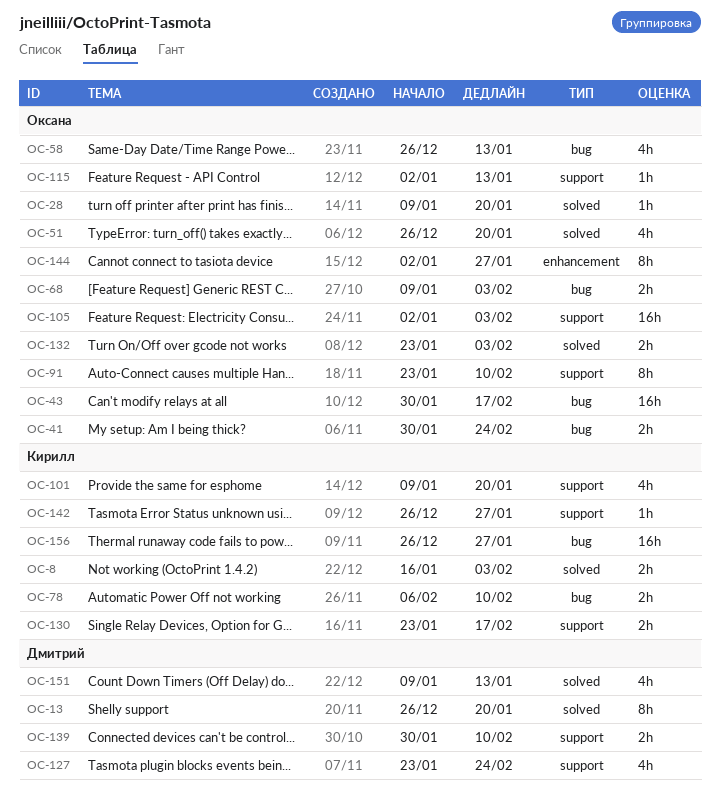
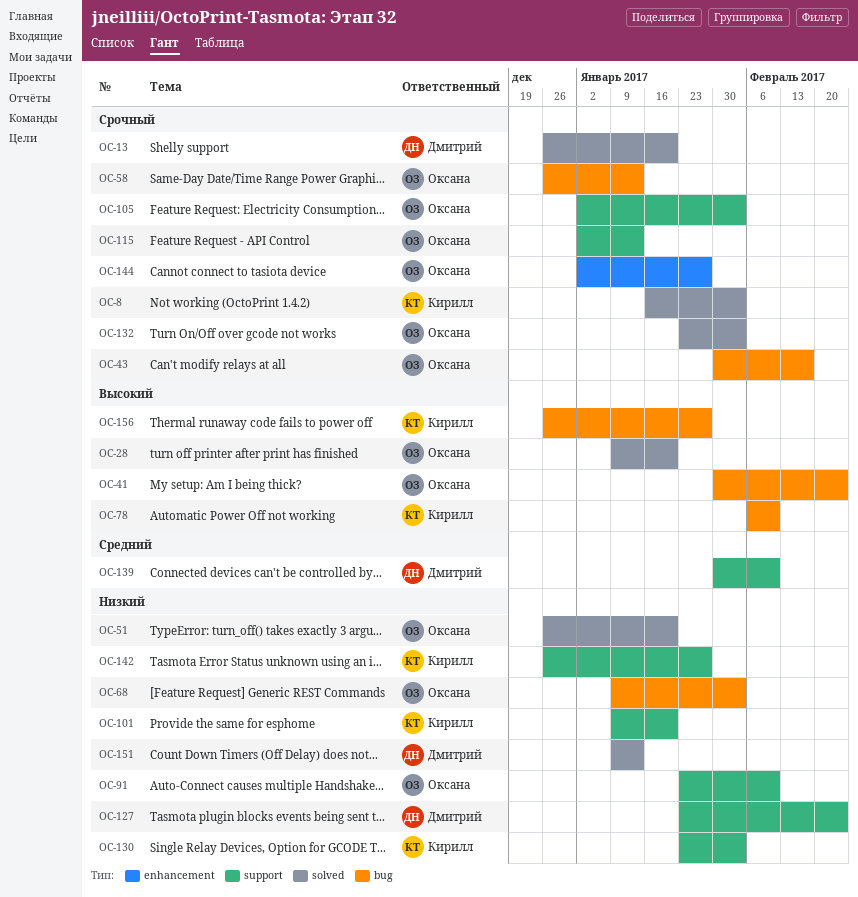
OC-130, due: Feb 17 -> Feb 3

